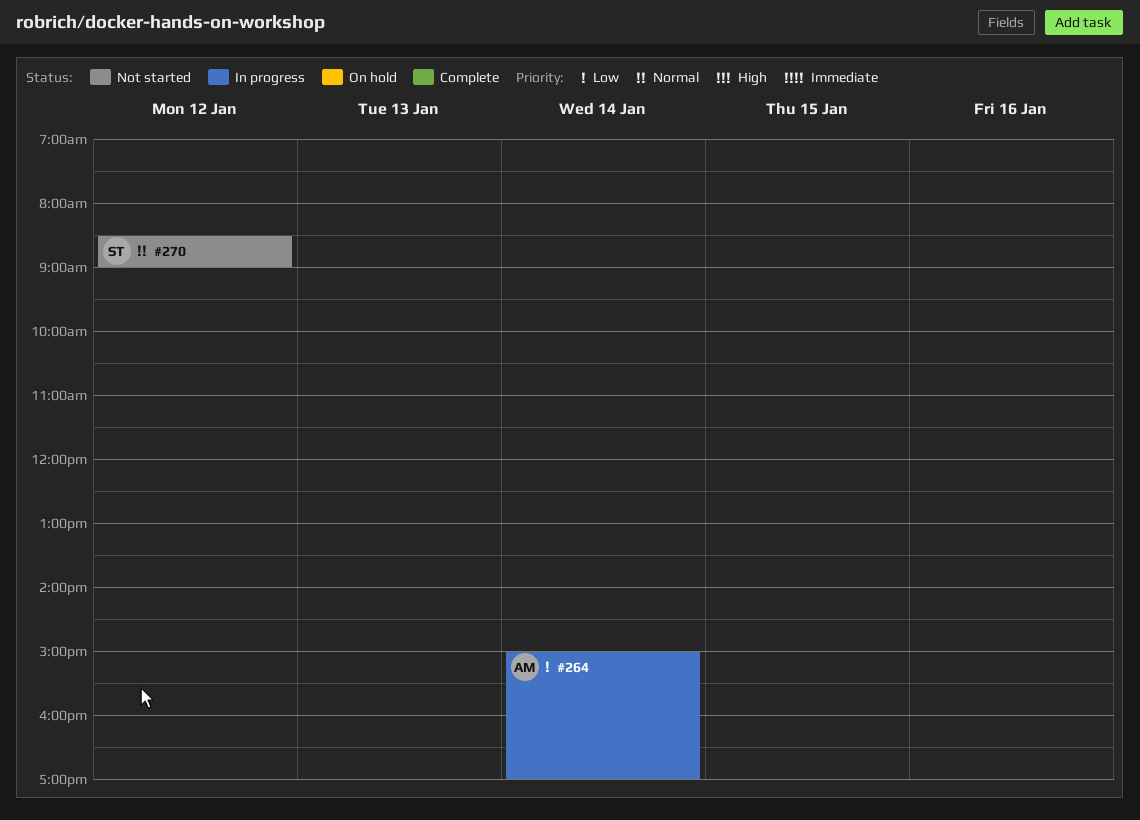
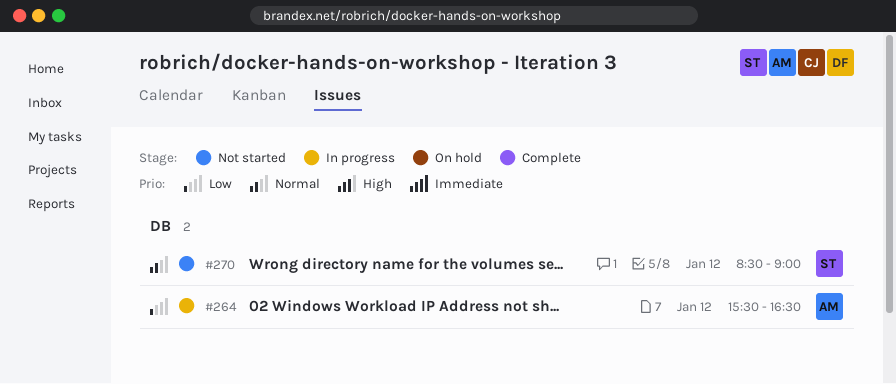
#264, day: Jan 14 -> Jan 12
#264, begins: 15:00 -> 15:30
#264, ends: 17:00 -> 16:30

